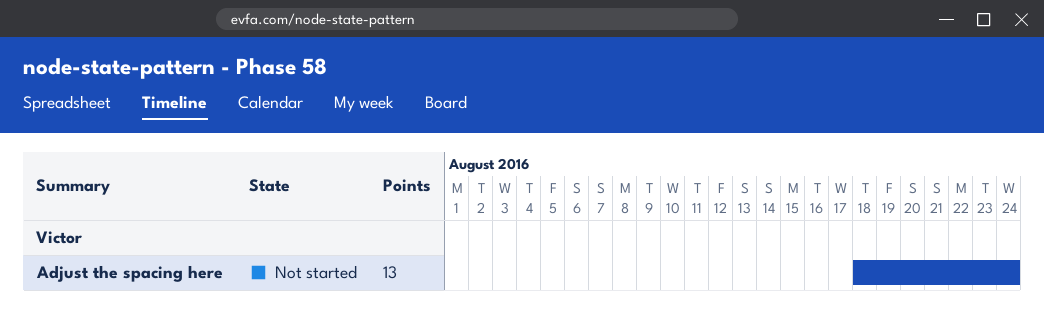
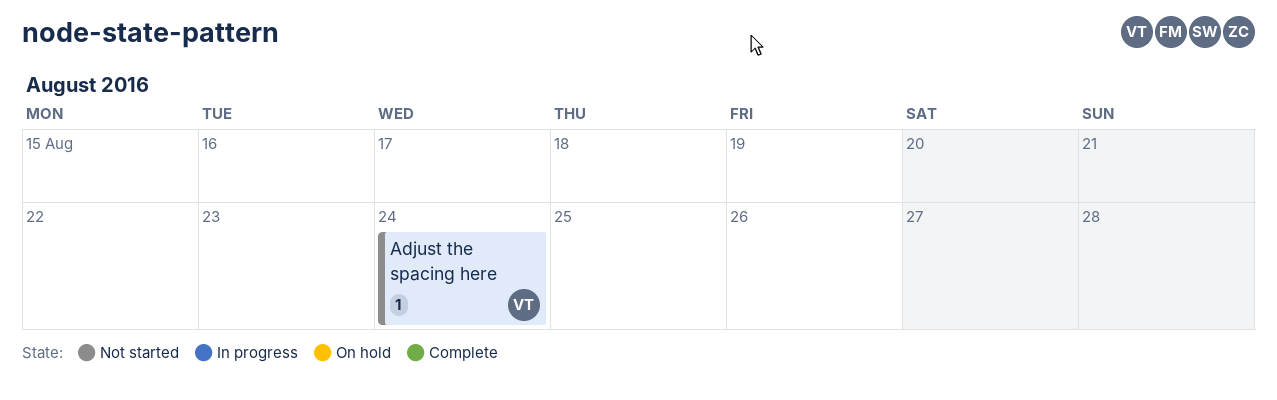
Adjust the spacing here, estimate: 13 -> 1

